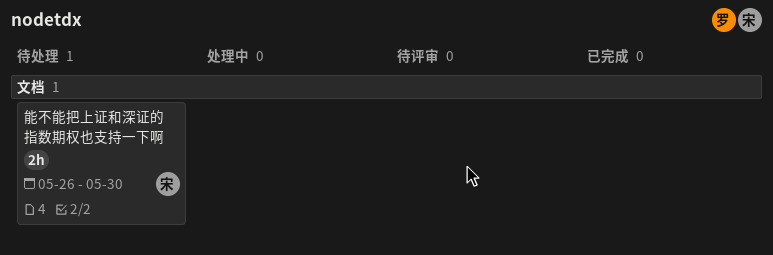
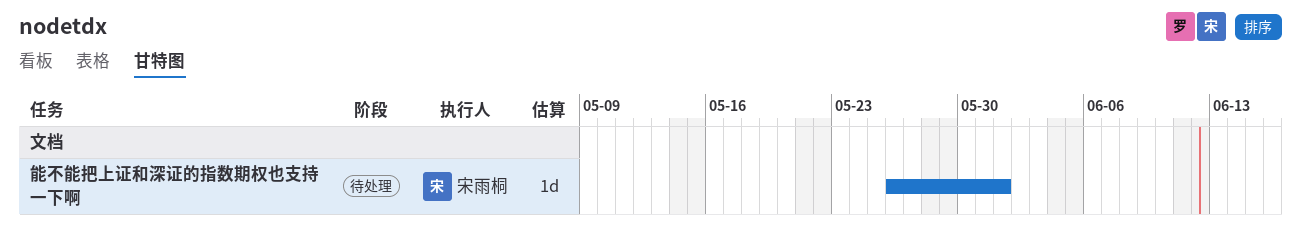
能不能把上证和深证的指数期权也支持一下啊, estimate: 2h -> 1d
能不能把上证和深证的指数期权也支持一下啊, due: May 30 -> Jun 1

